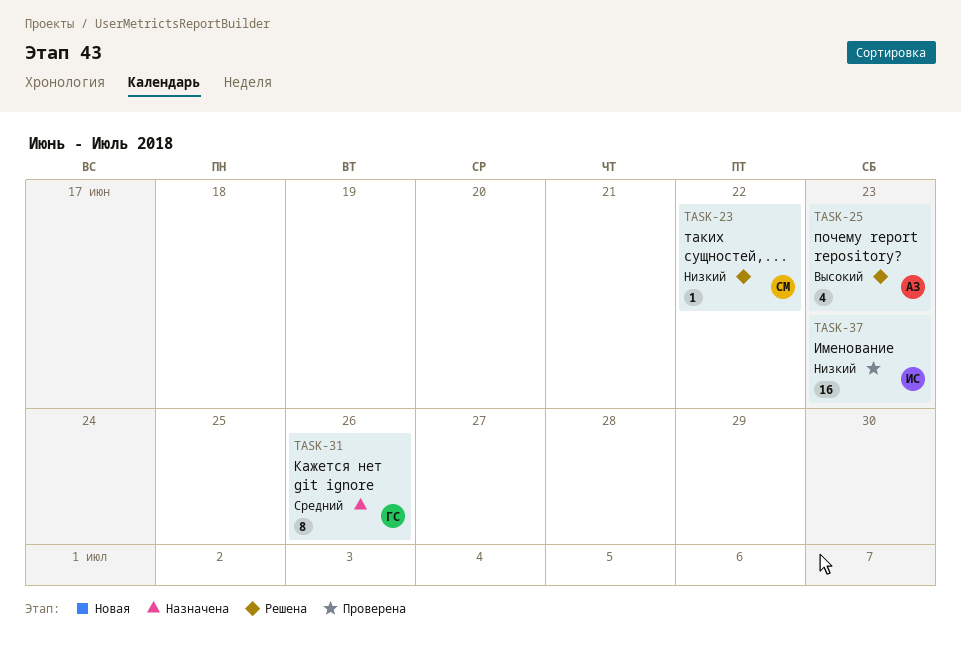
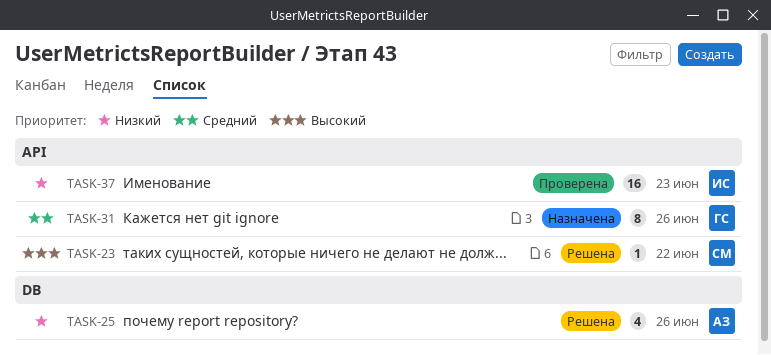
TASK-23, priority: Низкий -> Высокий
TASK-25, priority: Высокий -> Низкий
TASK-25, due: Jun 23 -> Jun 26

